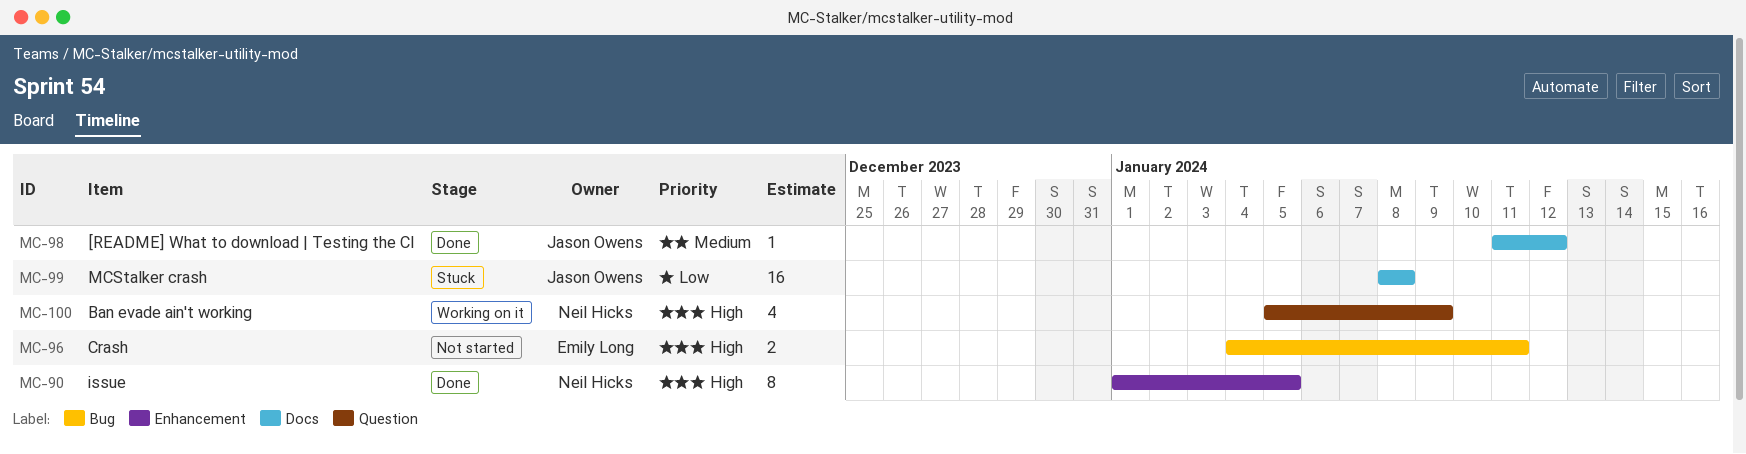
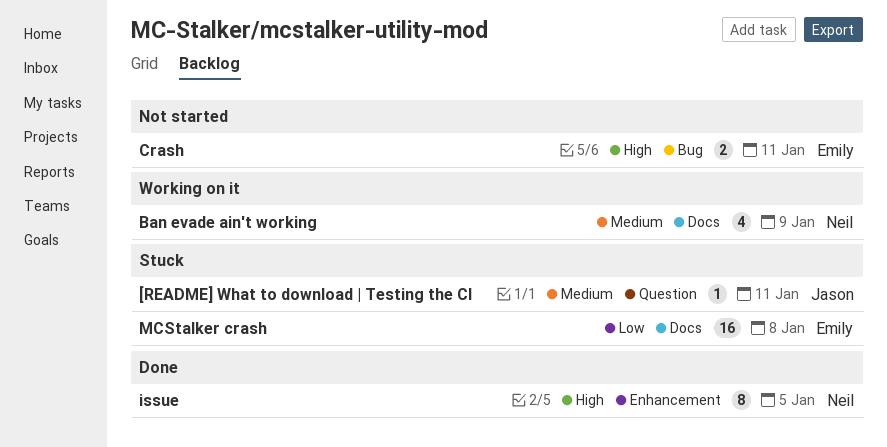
[README] What to download | Testing the CI, status: Done -> Stuck
[README] What to download | Testing the CI, label: Docs -> Question
[README] What to download | Testing the CI, due: Jan 12 -> Jan 11
Ban evade ain't working, priority: High -> Medium
Ban evade ain't working, label: Question -> Docs
MCStalker crash, owner: Jason Owens -> Emily Long

